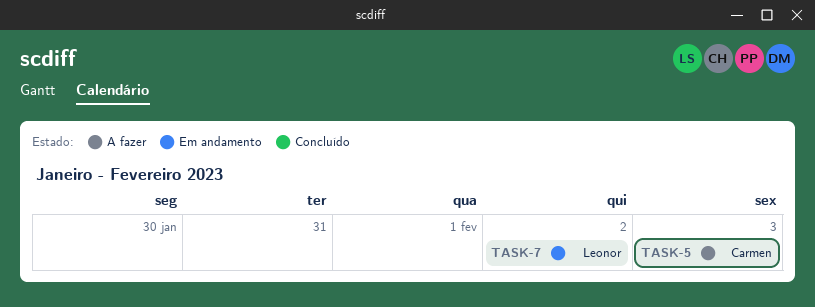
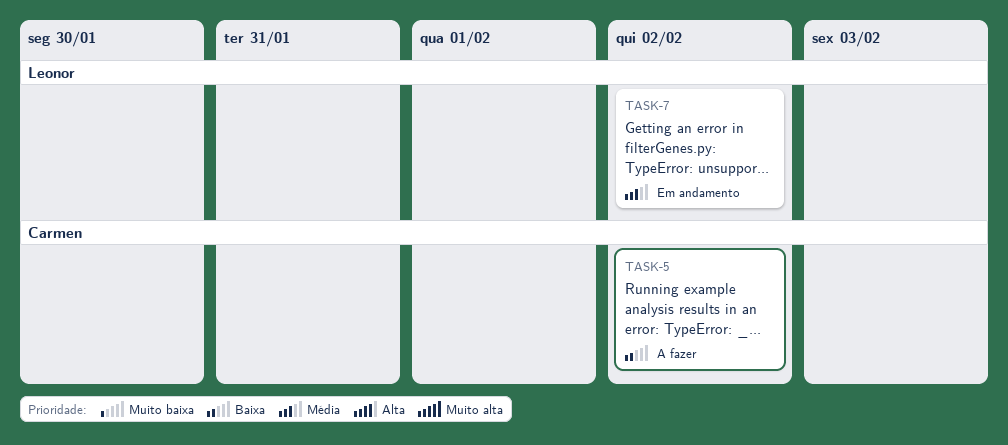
TASK-5, due: Feb 3 -> Feb 2

